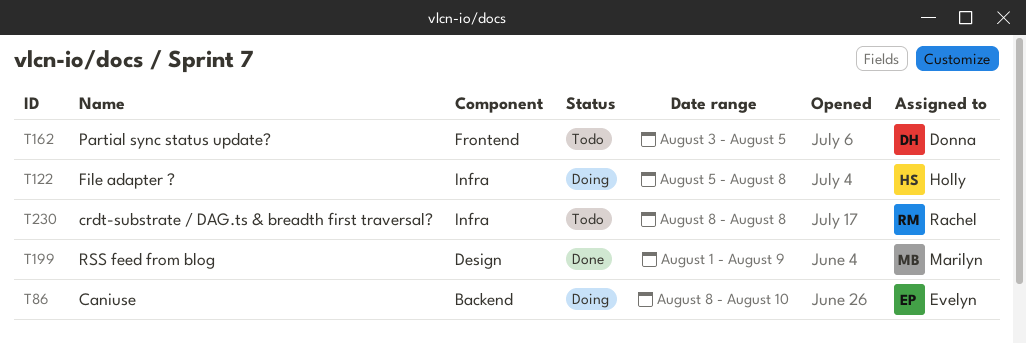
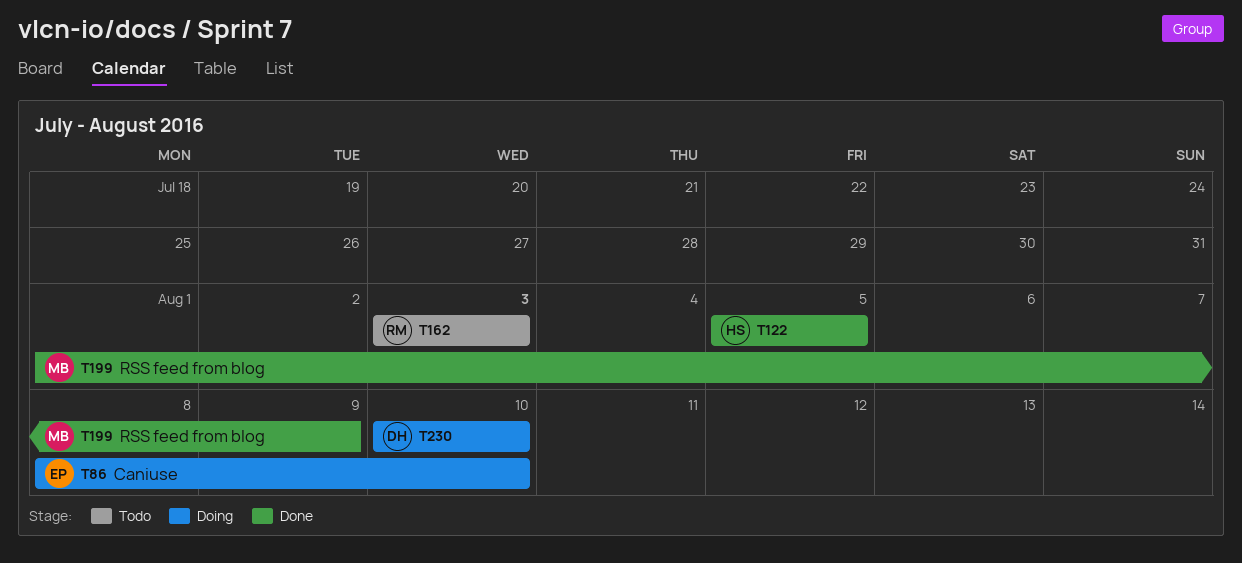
T122, status: Doing -> Done
T122, due: Aug 8 -> Aug 5
T162, owner: Donna -> Rachel
T162, due: Aug 5 -> Aug 3
T230, status: Todo -> Doing
T230, owner: Rachel -> Donna
T230, start: Aug 8 -> Aug 10
T230, due: Aug 8 -> Aug 10

